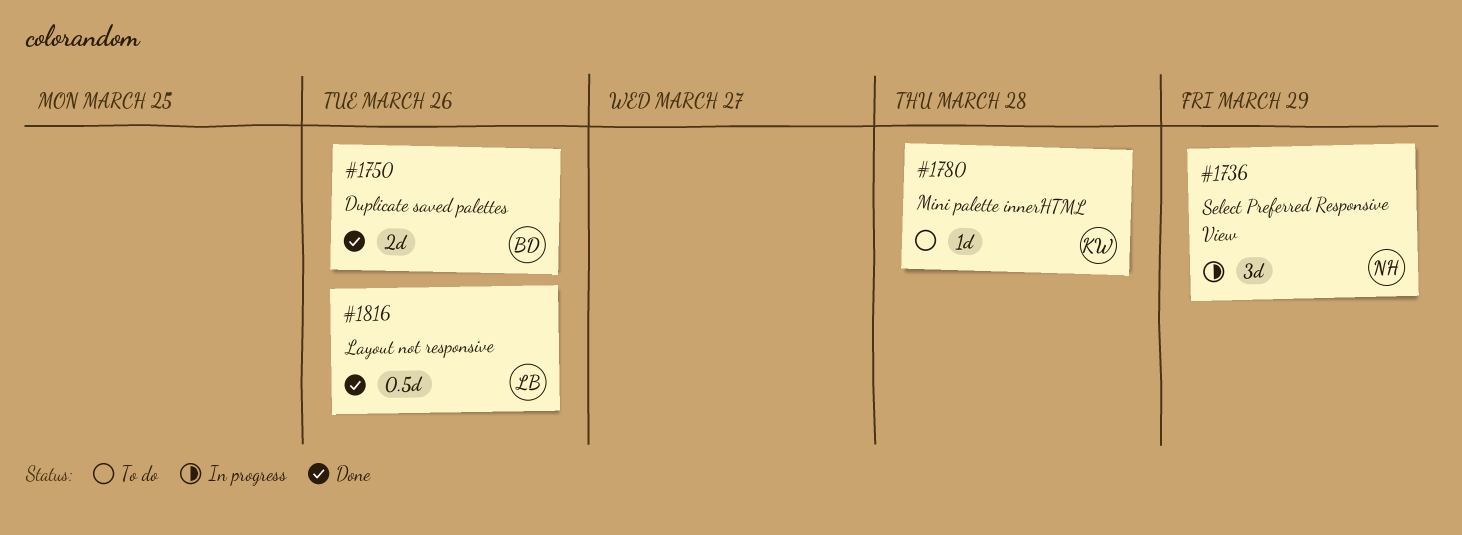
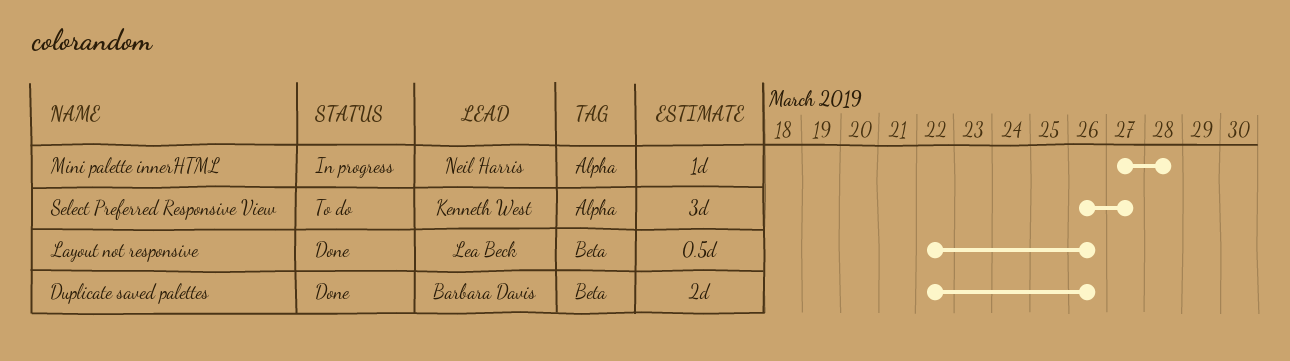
Mini palette innerHTML, status: To do -> In progress
Mini palette innerHTML, owner: Kenneth West -> Neil Harris
Select Preferred Responsive View, status: In progress -> To do
Select Preferred Responsive View, owner: Neil Harris -> Kenneth West
Select Preferred Responsive View, due: Mar 29 -> Mar 27

